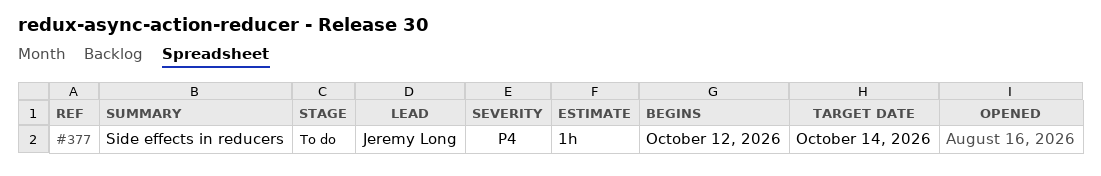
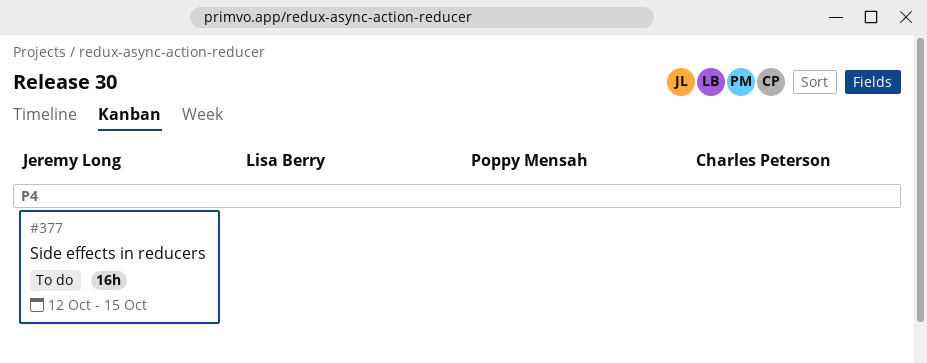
#377, estimate: 1h -> 16h
#377, due: Oct 14 -> Oct 15

